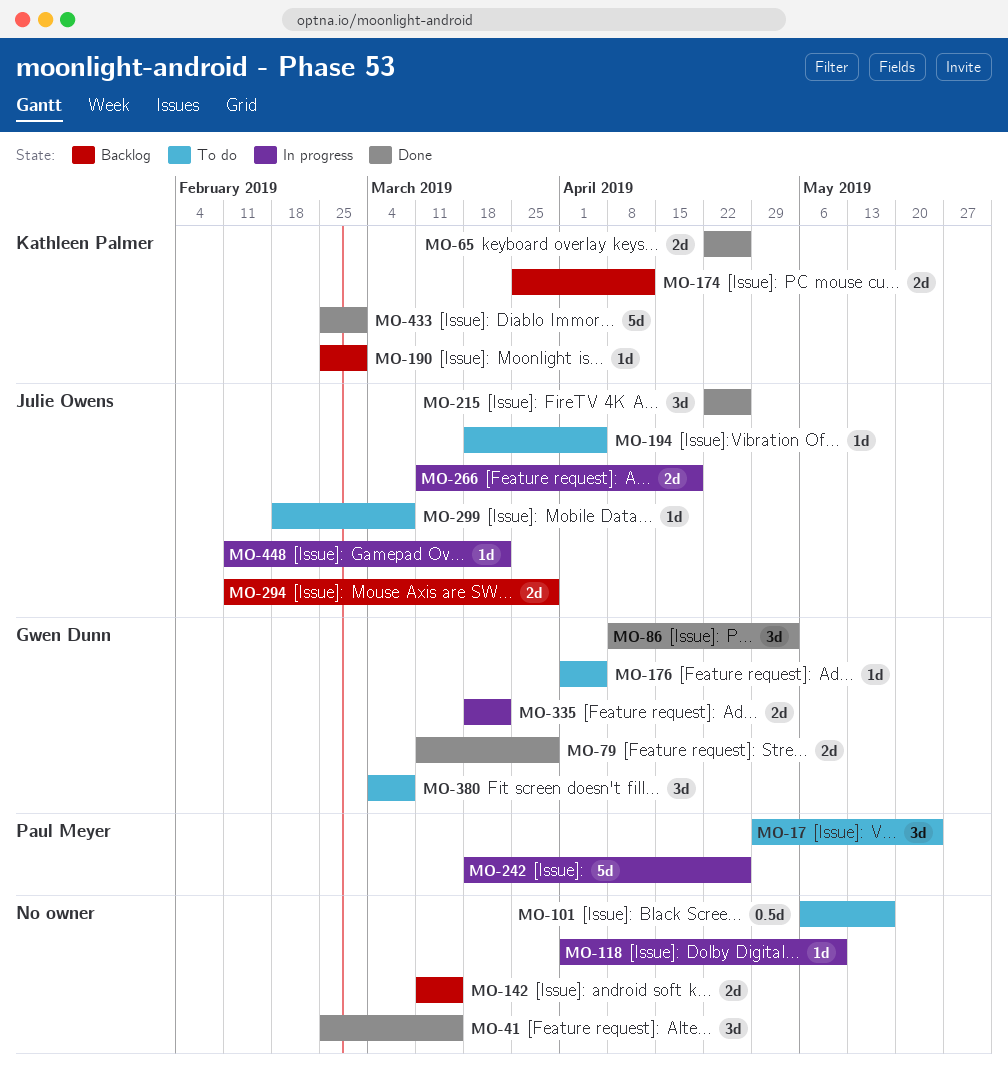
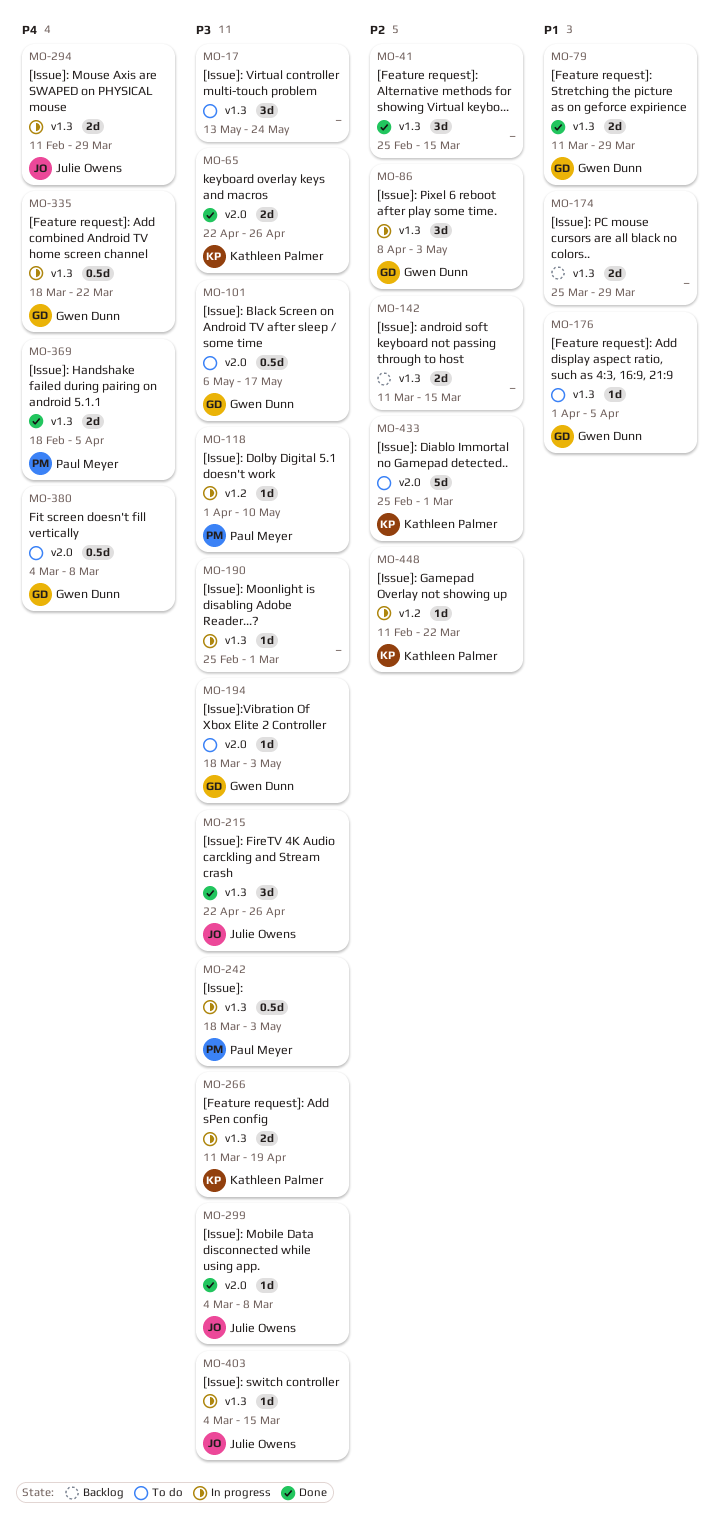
MO-17, owner: Paul Meyer -> none
MO-17, start: Apr 29 -> May 13
MO-86, status: Done -> In progress
MO-101, owner: none -> Gwen Dunn
MO-118, owner: none -> Paul Meyer
MO-174, owner: Kathleen Palmer -> none
MO-174, due: Apr 12 -> Mar 29
MO-190, status: Backlog -> In progress
MO-190, owner: Kathleen Palmer -> none
MO-194, owner: Julie Owens -> Gwen Dunn
MO-194, due: Apr 5 -> May 3
MO-242, estimate: 5d -> 0.5d
MO-242, due: Apr 26 -> May 3
MO-266, owner: Julie Owens -> Kathleen Palmer
MO-294, status: Backlog -> In progress
MO-299, status: To do -> Done
MO-299, start: Feb 18 -> Mar 4
MO-335, estimate: 2d -> 0.5d
MO-369: none -> present
MO-380, estimate: 3d -> 0.5d
MO-403: none -> present
MO-433, status: Done -> To do
MO-448, owner: Julie Owens -> Kathleen Palmer

